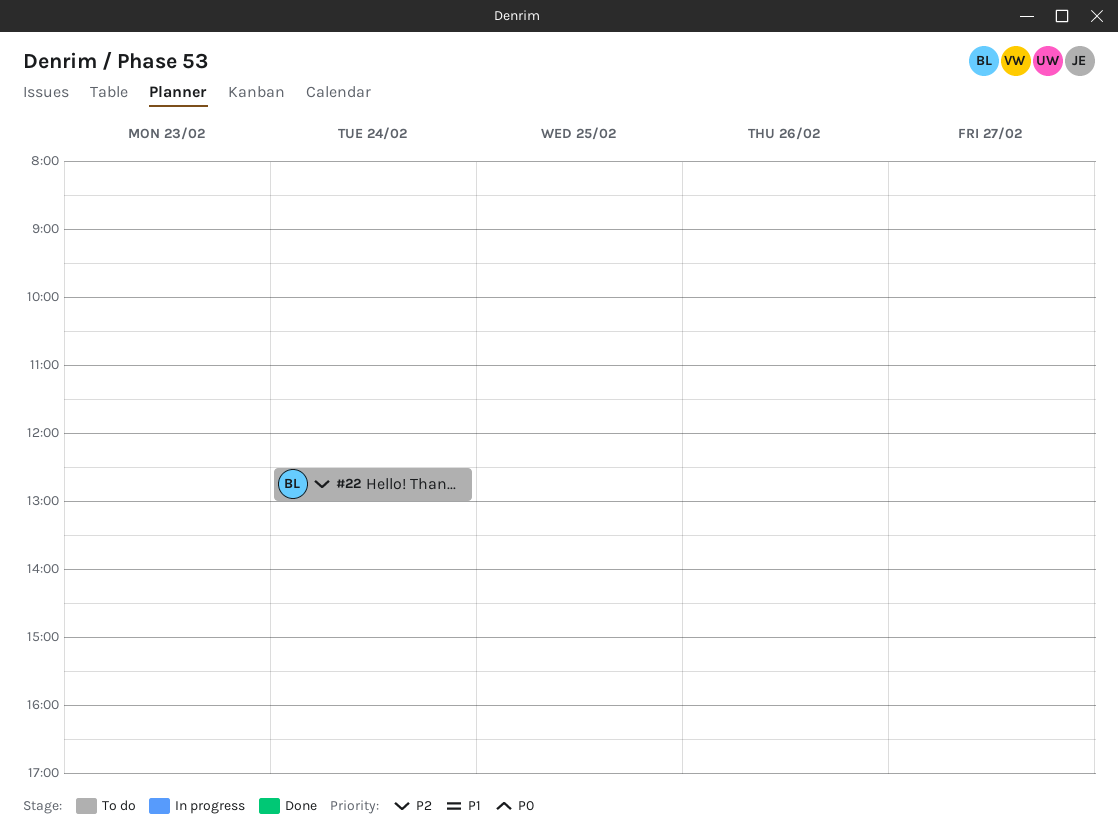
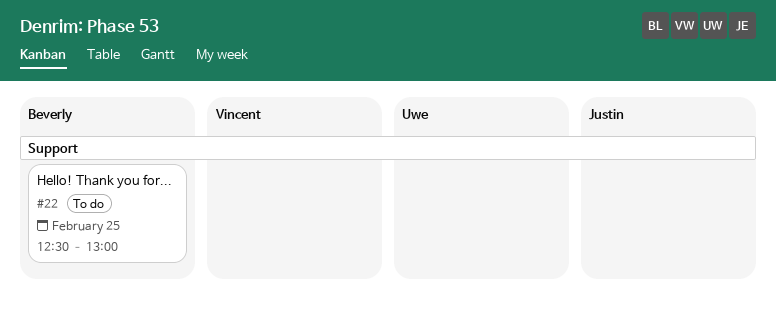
#22, day: Feb 24 -> Feb 25

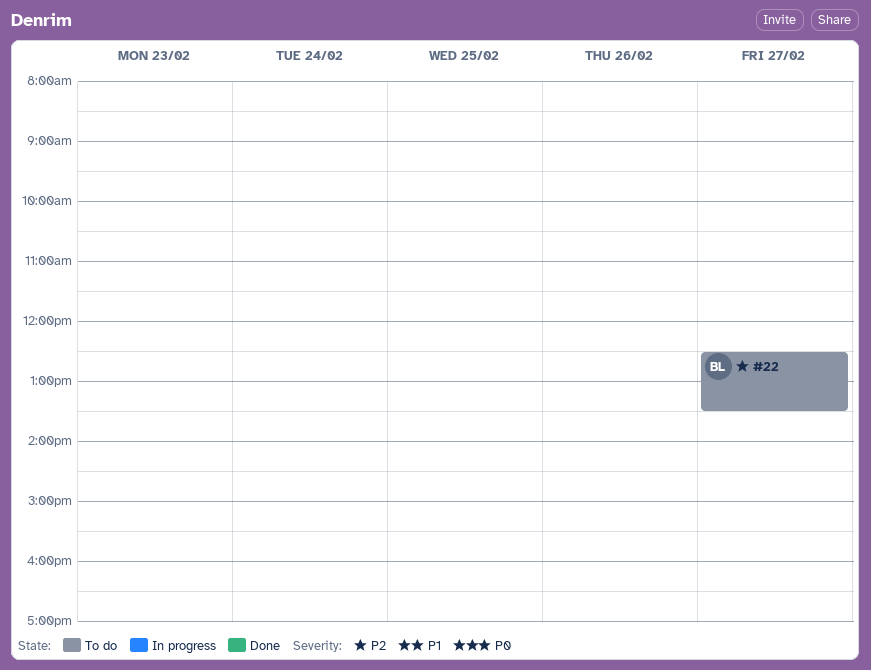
#22, day: Feb 25 -> Feb 27
#22, ends: 13:00 -> 13:30

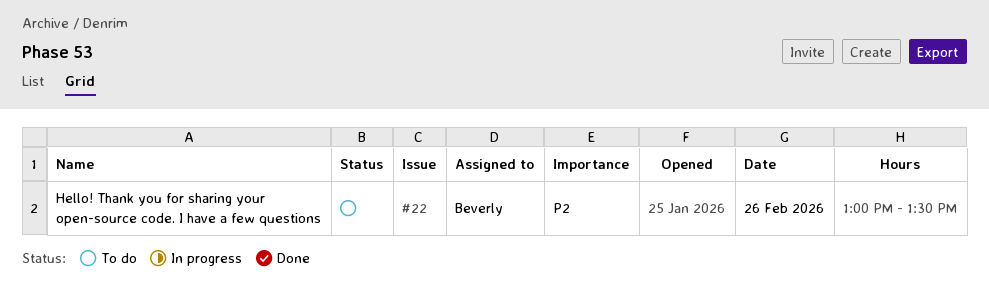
#22, day: Feb 27 -> Feb 26
#22, begins: 12:30 -> 13:00

